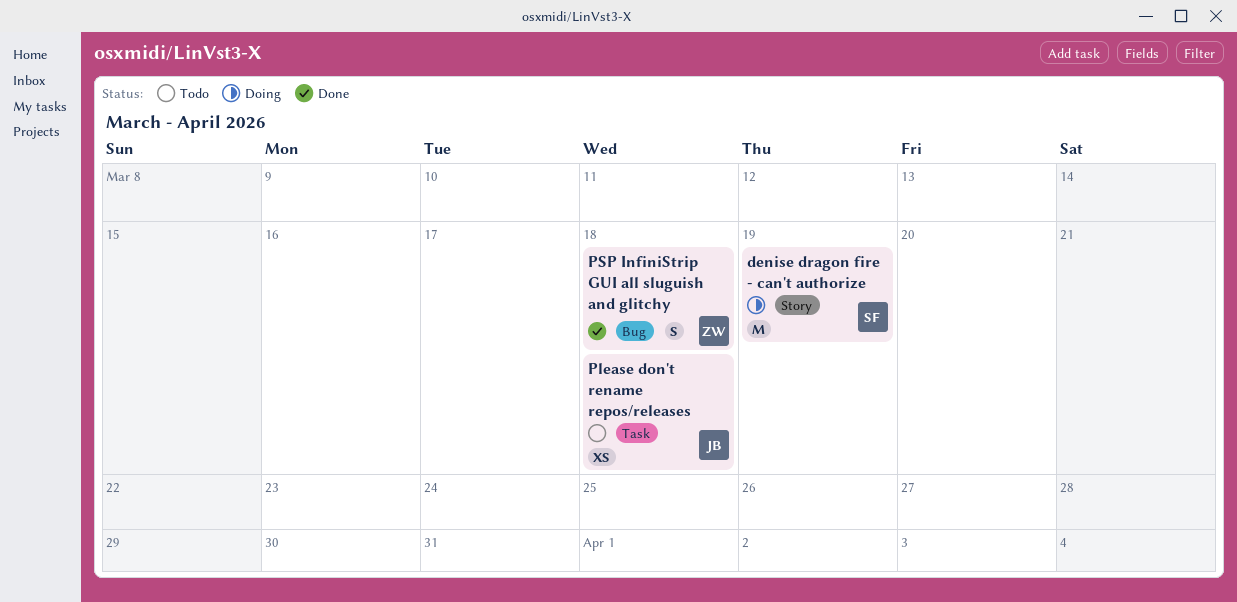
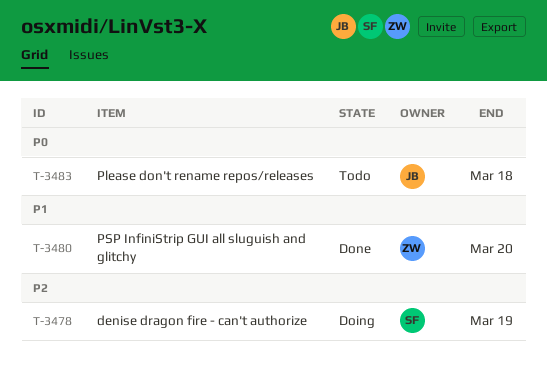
PSP InfiniStrip GUI all sluguish and glitchy, due: Mar 18 -> Mar 20

